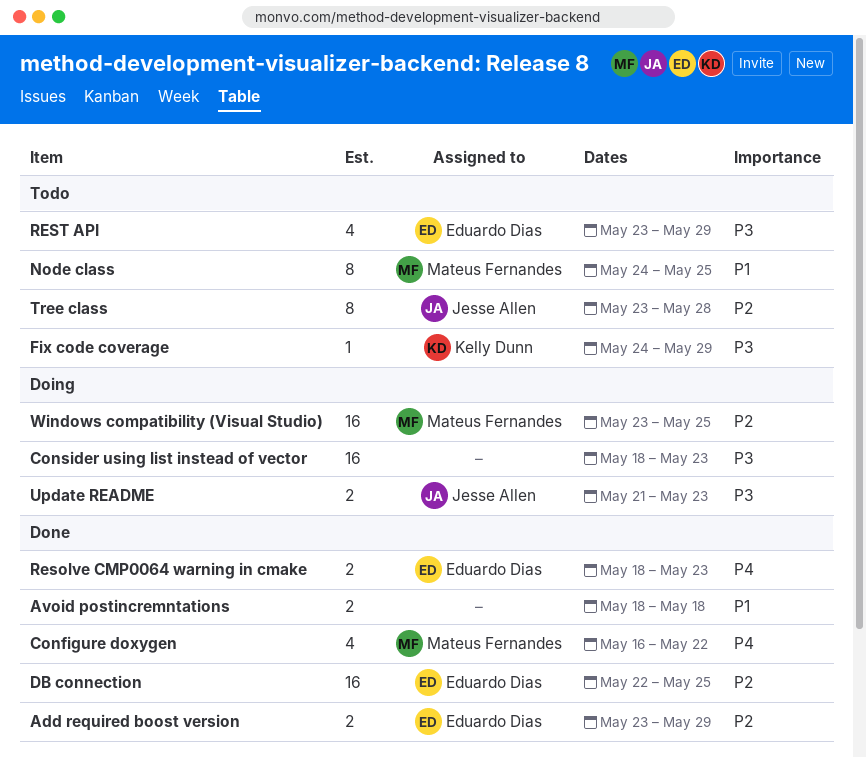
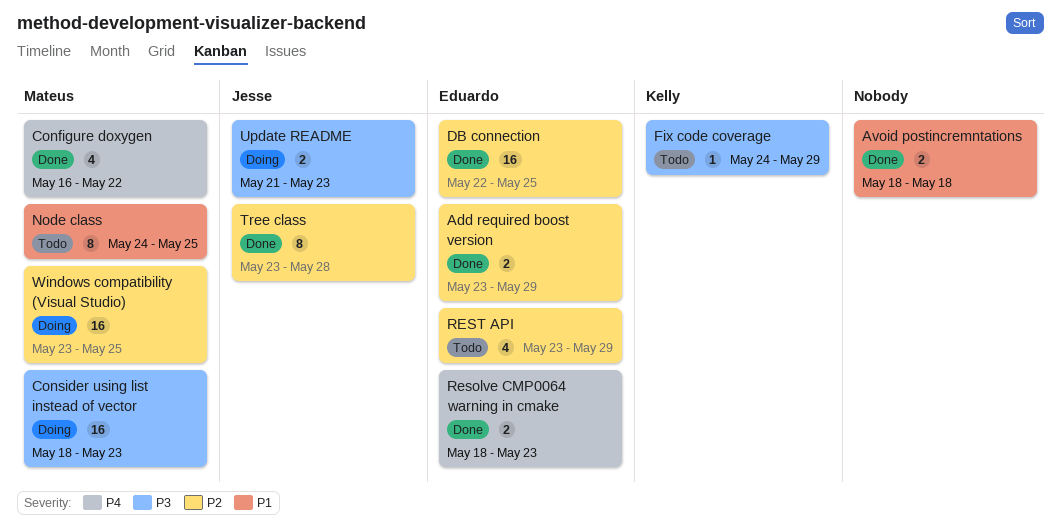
Consider using list instead of vector, owner: none -> Mateus Fernandes
REST API, priority: P3 -> P2
Tree class, status: Todo -> Done

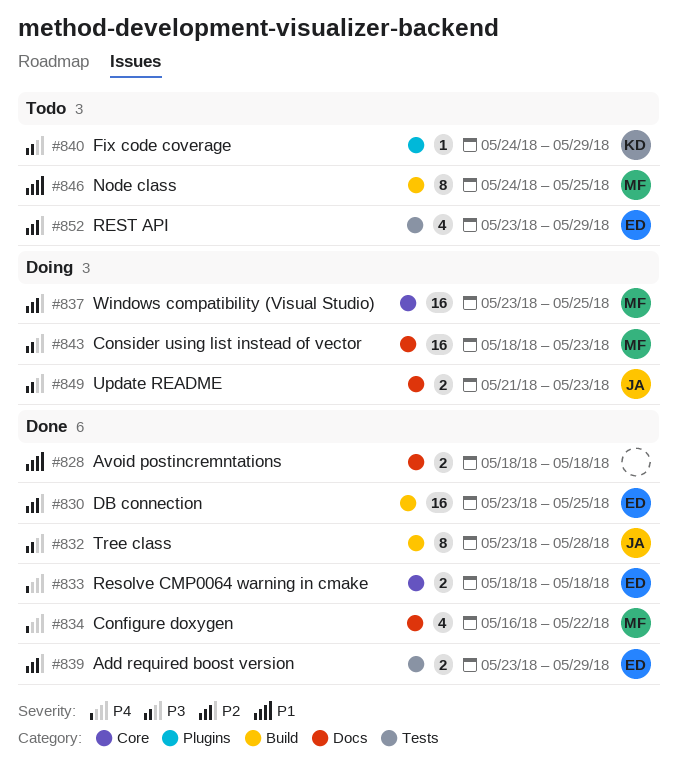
DB connection, start: May 22 -> May 23
Resolve CMP0064 warning in cmake, due: May 23 -> May 18
Tree class, priority: P2 -> P3

